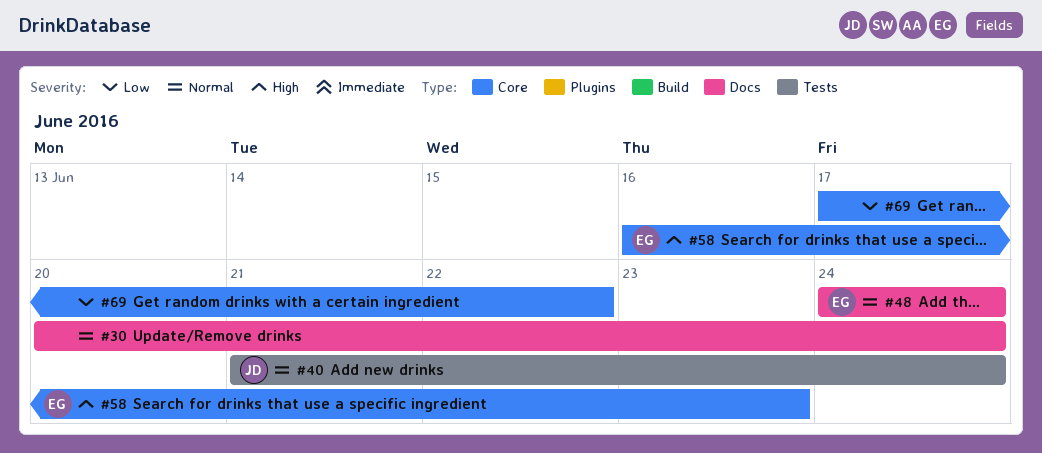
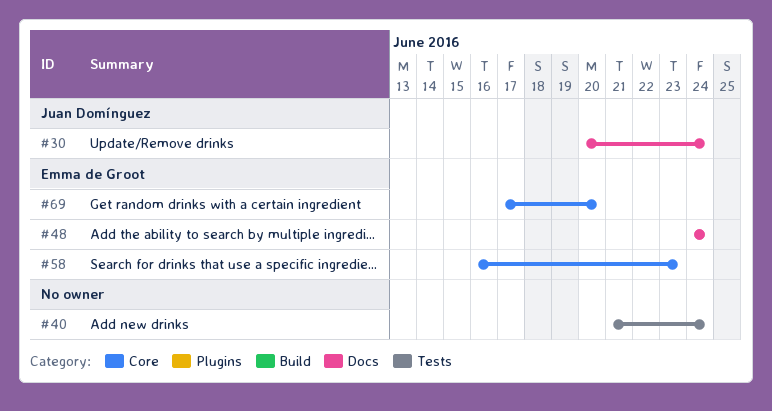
#30, owner: none -> Juan Domínguez
#40, owner: Juan Domínguez -> none
#69, owner: none -> Emma de Groot
#69, due: Jun 22 -> Jun 20

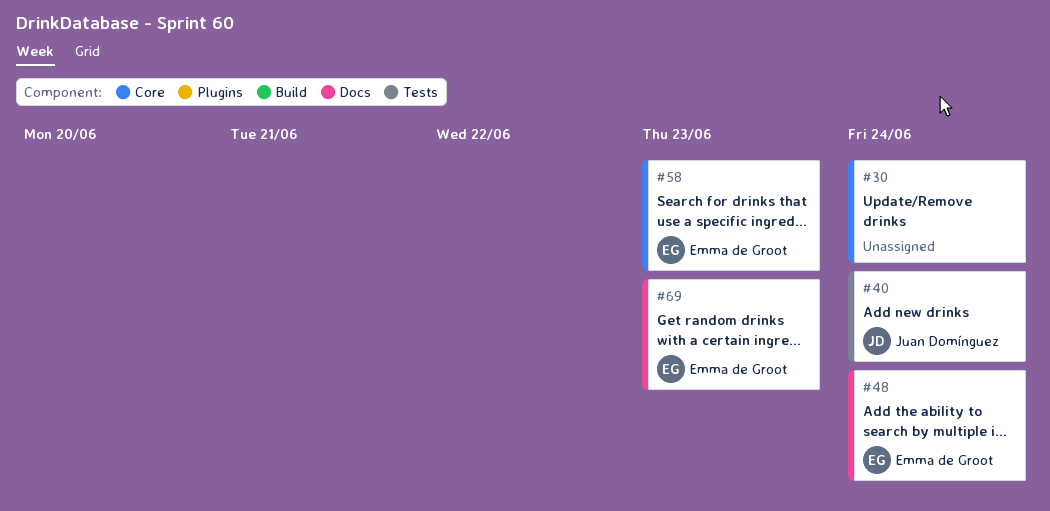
#30, owner: Juan Domínguez -> none
#30, label: Docs -> Core
#40, owner: none -> Juan Domínguez
#69, label: Core -> Docs
#69, due: Jun 20 -> Jun 23

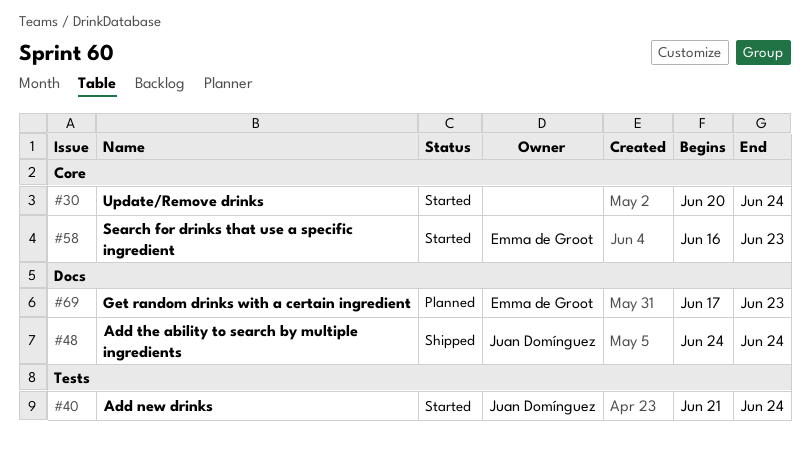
#48, owner: Emma de Groot -> Juan Domínguez

